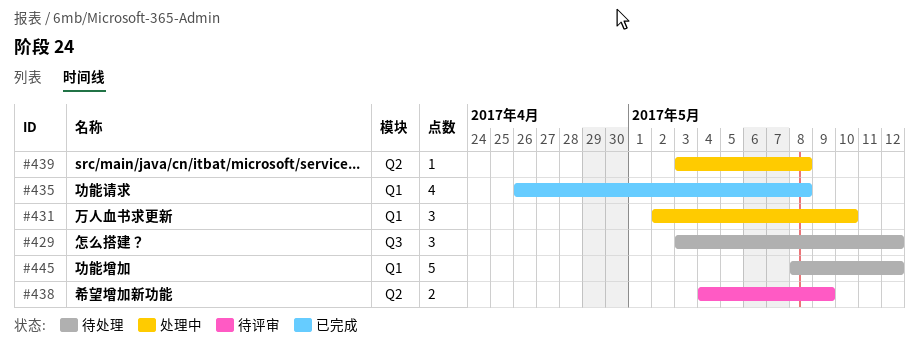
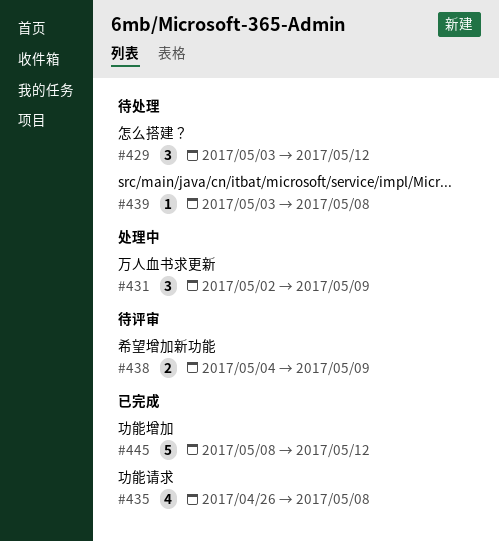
#431, due: May 10 -> May 9
#439, status: 处理中 -> 待处理
#445, status: 待处理 -> 已完成

